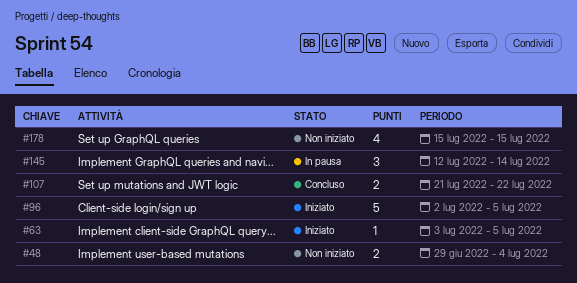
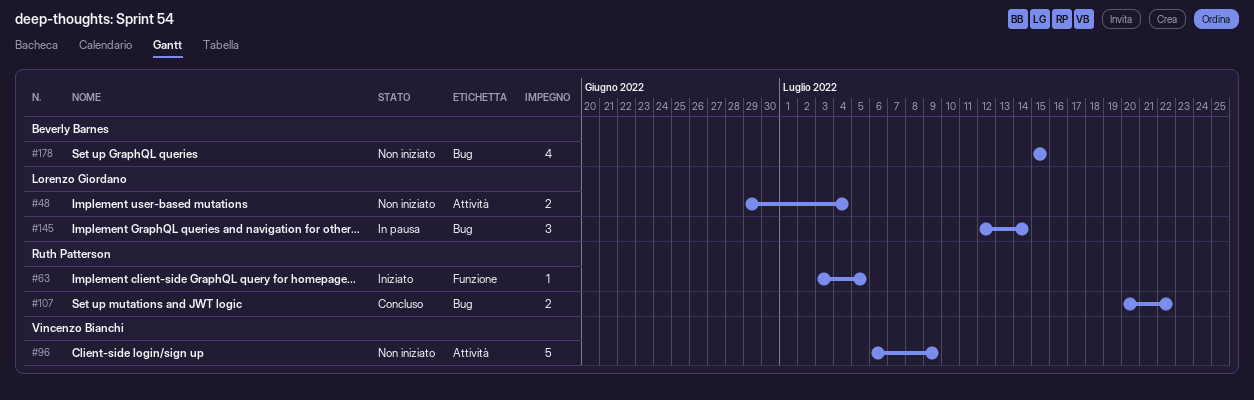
#96, status: Iniziato -> Non iniziato
#96, start: Jul 2 -> Jul 6
#96, due: Jul 5 -> Jul 9
#107, start: Jul 21 -> Jul 20

